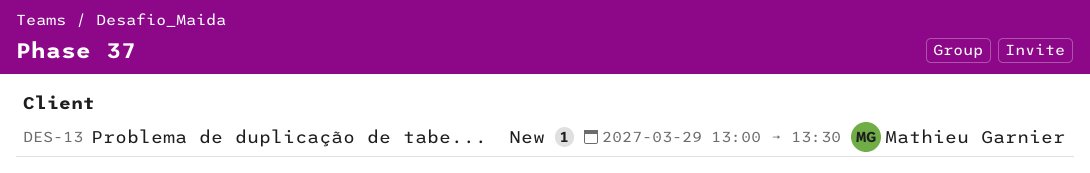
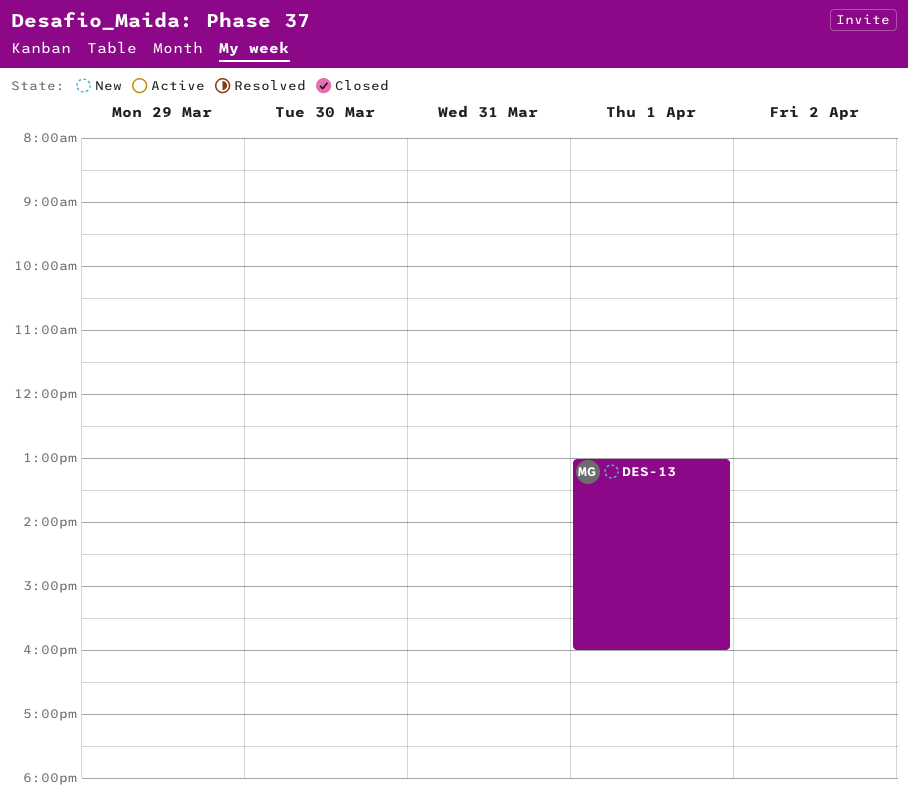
DES-13, day: Mar 29 -> Apr 1
DES-13, ends: 13:30 -> 16:00

